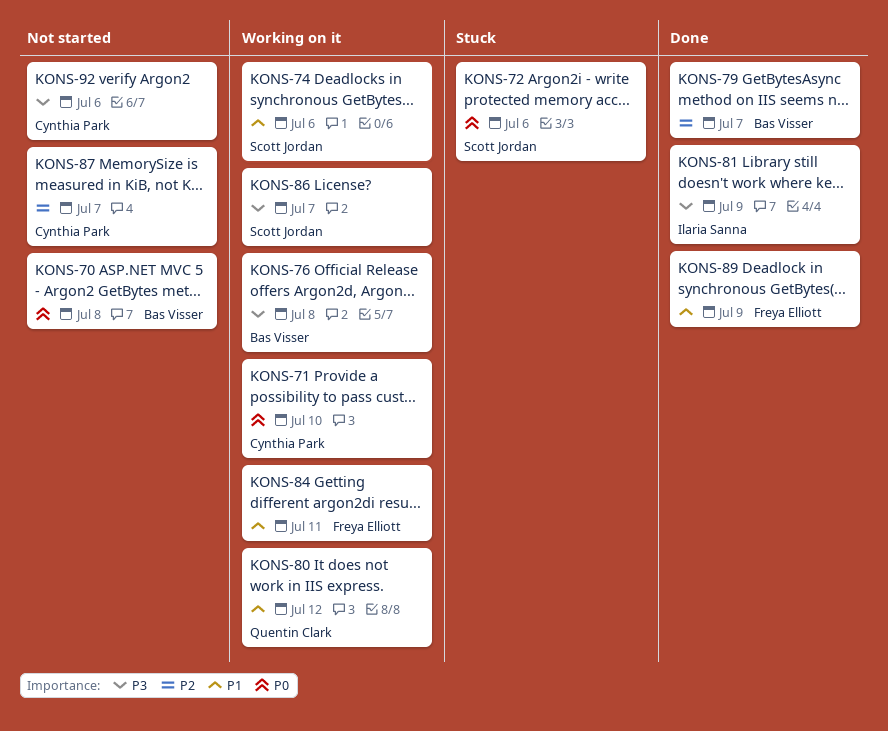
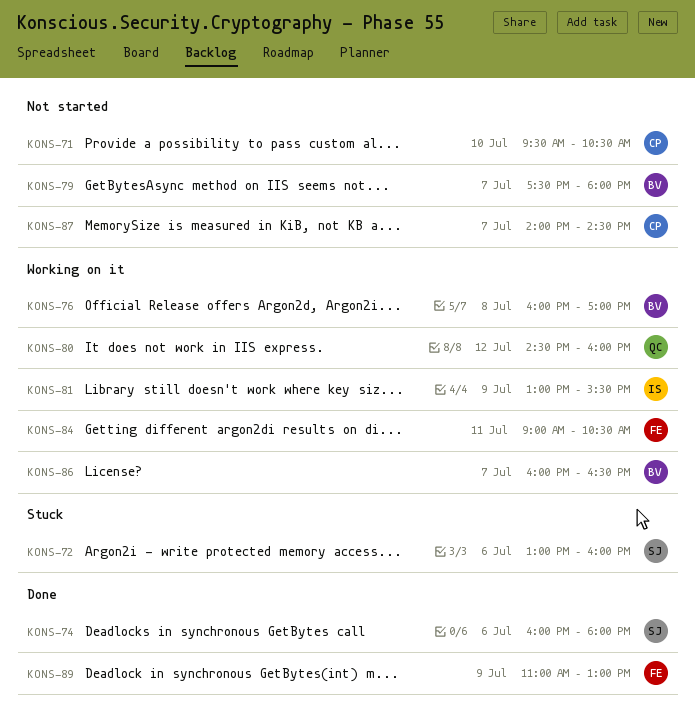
KONS-70: present -> none
KONS-71, status: Working on it -> Not started
KONS-74, status: Working on it -> Done
KONS-79, status: Done -> Not started
KONS-81, status: Done -> Working on it
KONS-86, owner: Scott Jordan -> Bas Visser
KONS-92: present -> none

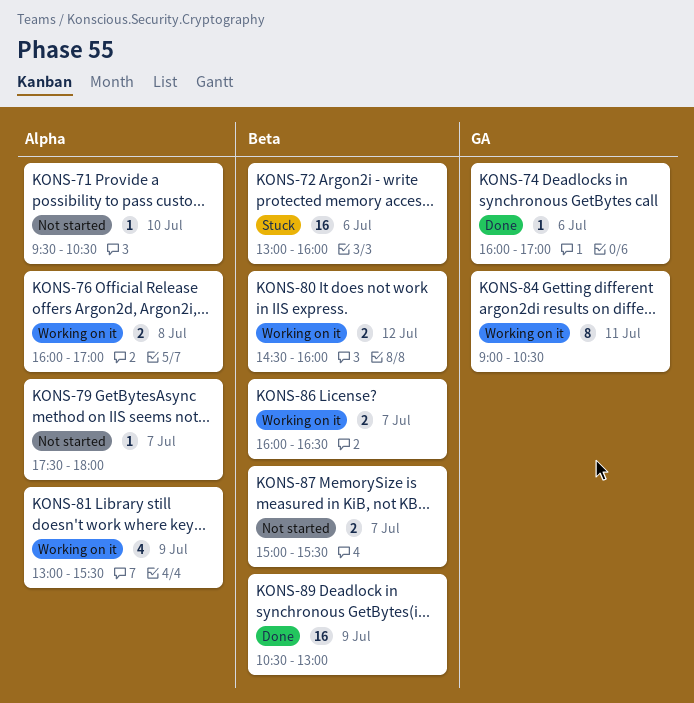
KONS-74, ends: 18:00 -> 17:00
KONS-87, begins: 14:00 -> 15:00
KONS-87, ends: 14:30 -> 15:30
KONS-89, begins: 11:00 -> 10:30

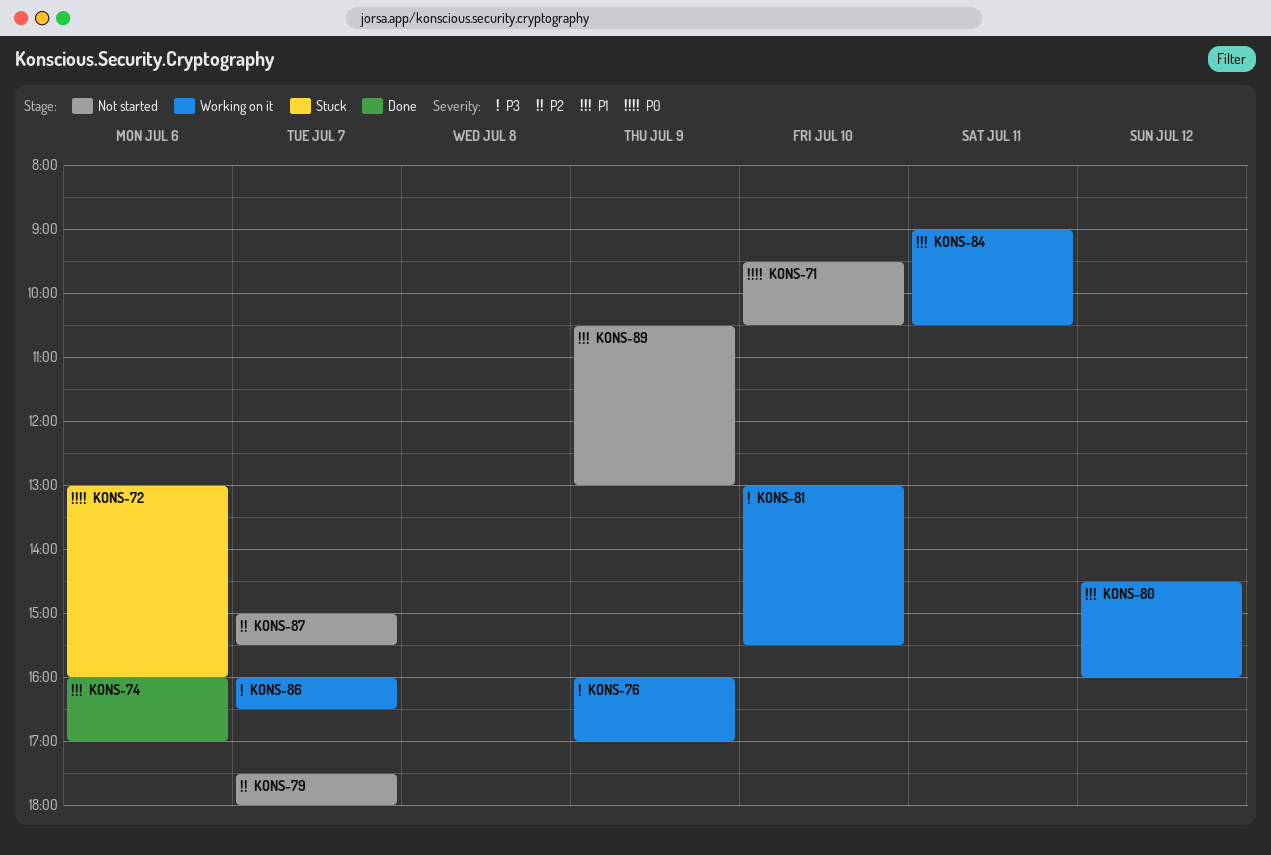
KONS-76, day: Jul 8 -> Jul 9
KONS-81, day: Jul 9 -> Jul 10
KONS-89, status: Done -> Not started

